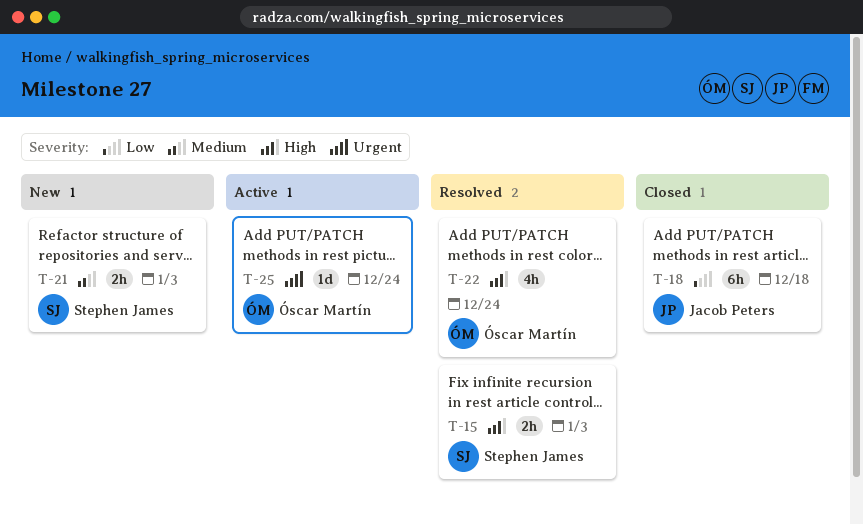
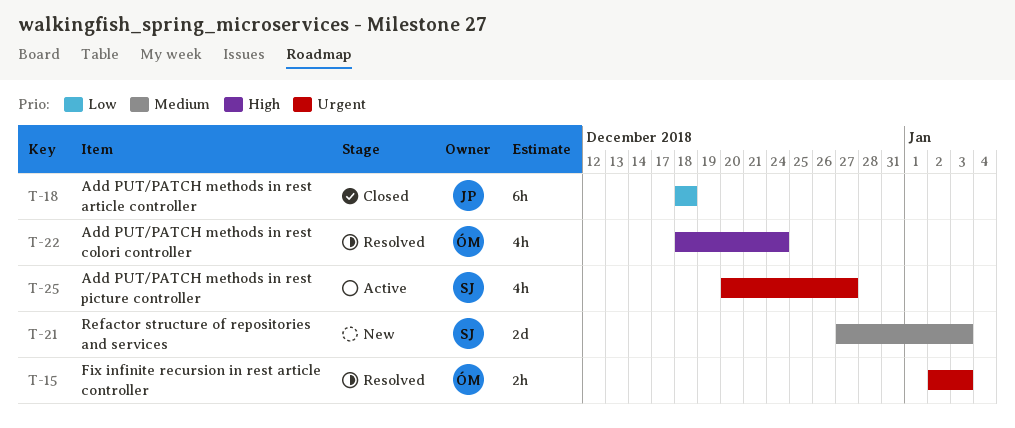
T-15, owner: Stephen James -> Óscar Martín
T-15, priority: High -> Urgent
T-21, estimate: 2h -> 2d
T-25, owner: Óscar Martín -> Stephen James
T-25, estimate: 1d -> 4h
T-25, due: Dec 24 -> Dec 27

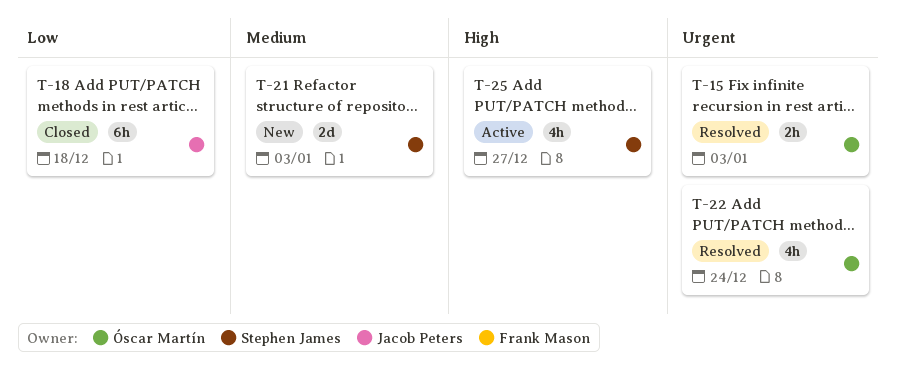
T-22, priority: High -> Urgent
T-25, priority: Urgent -> High

